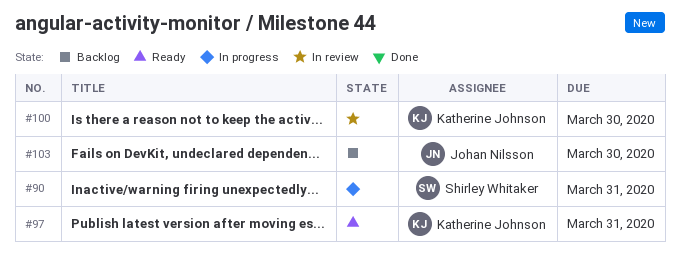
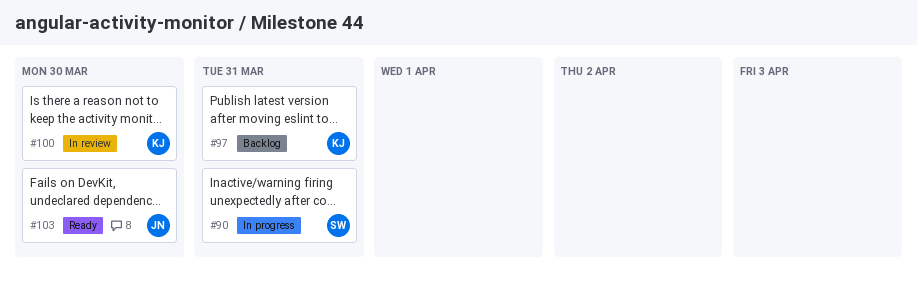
#97, status: Ready -> Backlog
#103, status: Backlog -> Ready

